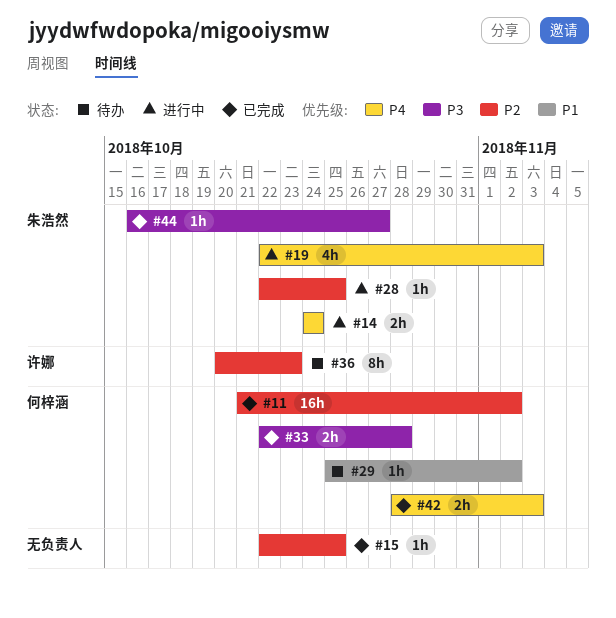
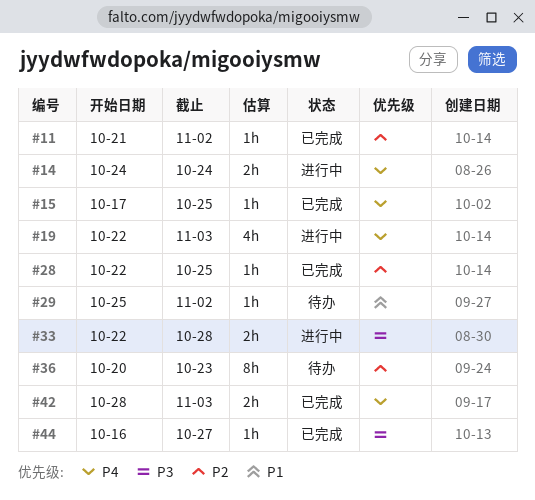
#11, estimate: 16h -> 1h
#15, priority: P2 -> P4
#15, start: Oct 22 -> Oct 17
#28, status: 进行中 -> 已完成
#33, status: 已完成 -> 进行中

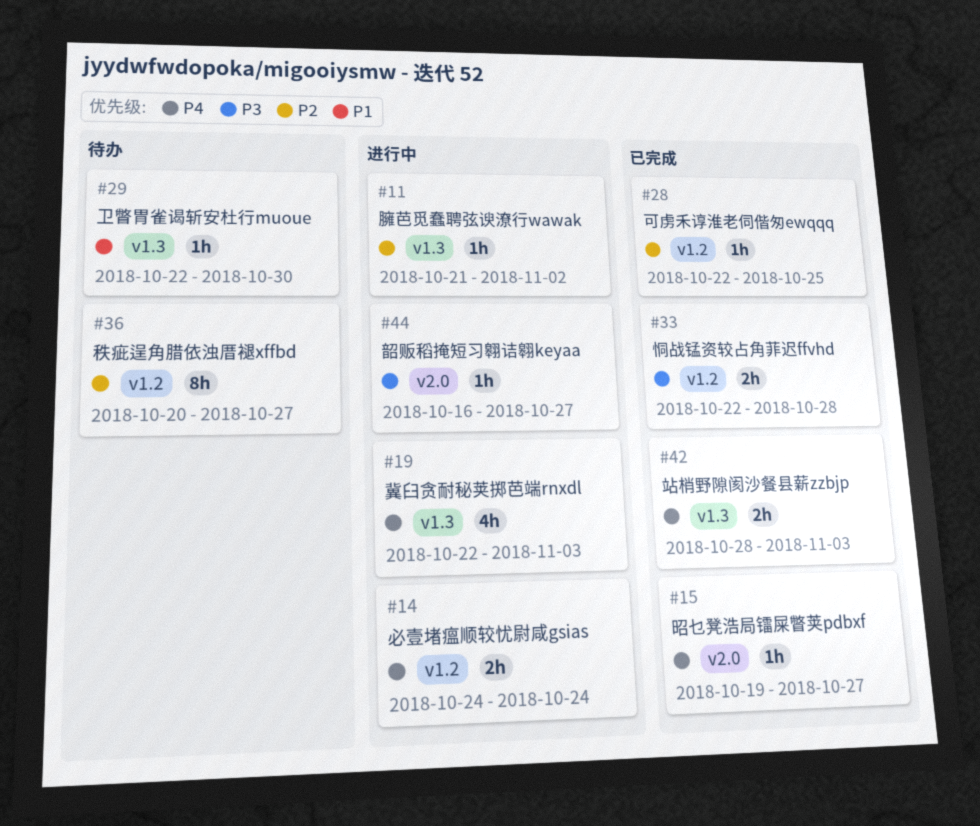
#11, status: 已完成 -> 进行中
#15, start: Oct 17 -> Oct 19
#15, due: Oct 25 -> Oct 27
#29, start: Oct 25 -> Oct 22
#29, due: Nov 2 -> Oct 30
#33, status: 进行中 -> 已完成
#36, due: Oct 23 -> Oct 27
#44, status: 已完成 -> 进行中

